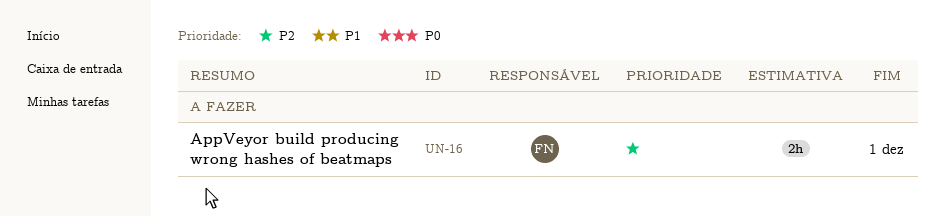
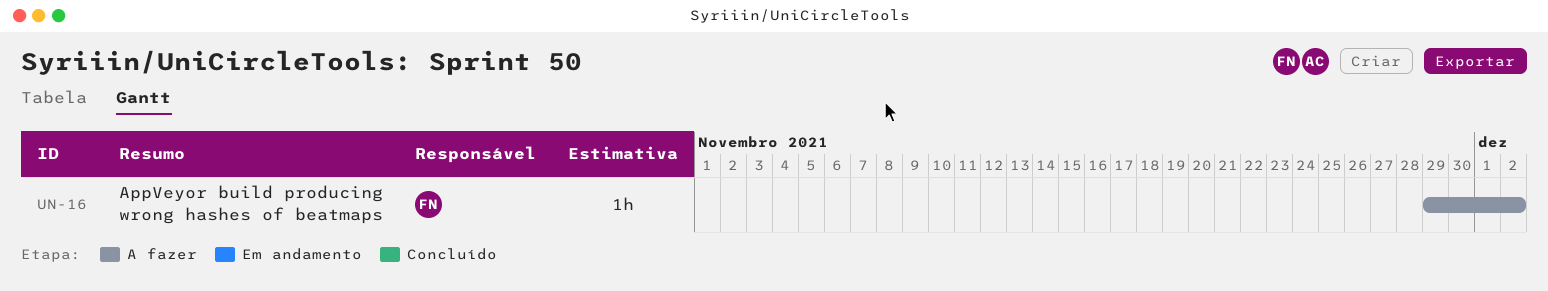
UN-16, estimate: 2h -> 1h
UN-16, due: Dec 1 -> Dec 2

